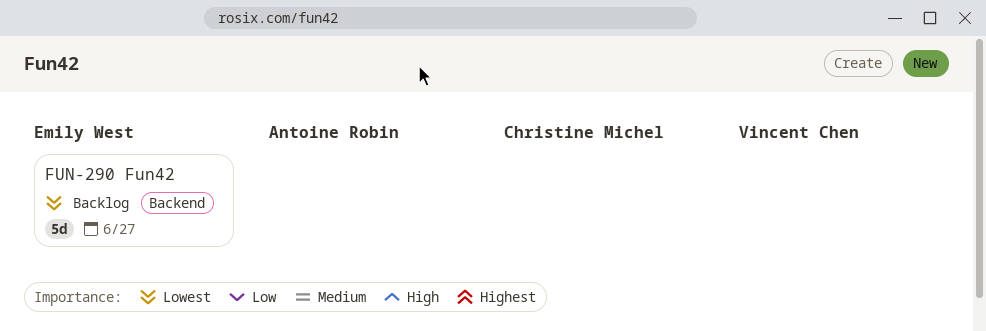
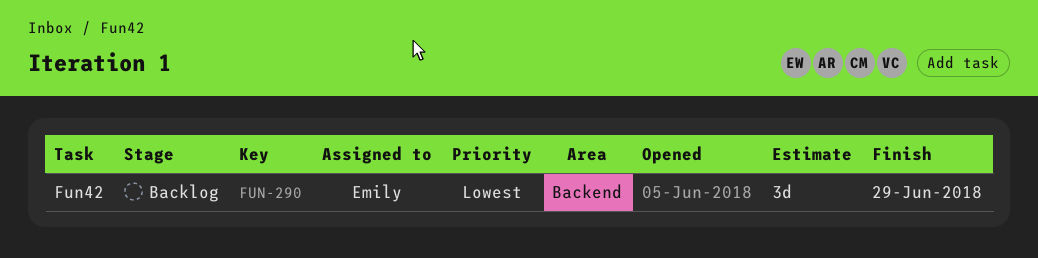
FUN-290, estimate: 5d -> 3d
FUN-290, due: Jun 27 -> Jun 29

